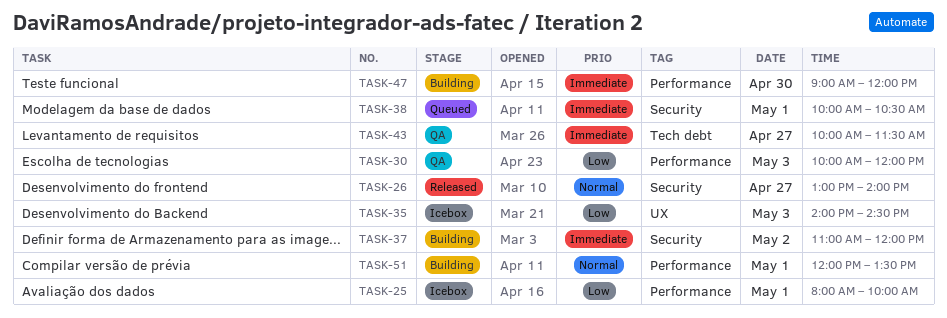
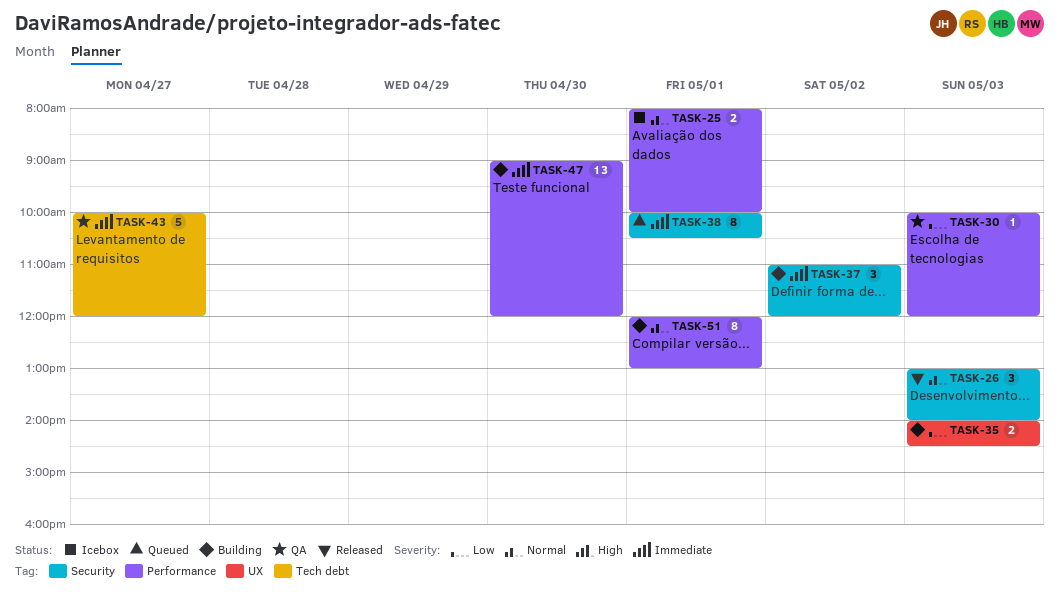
TASK-25, priority: Low -> Normal
TASK-26, day: Apr 27 -> May 3
TASK-35, status: Icebox -> Building
TASK-43, ends: 11:30 -> 12:00
TASK-51, ends: 13:30 -> 13:00

